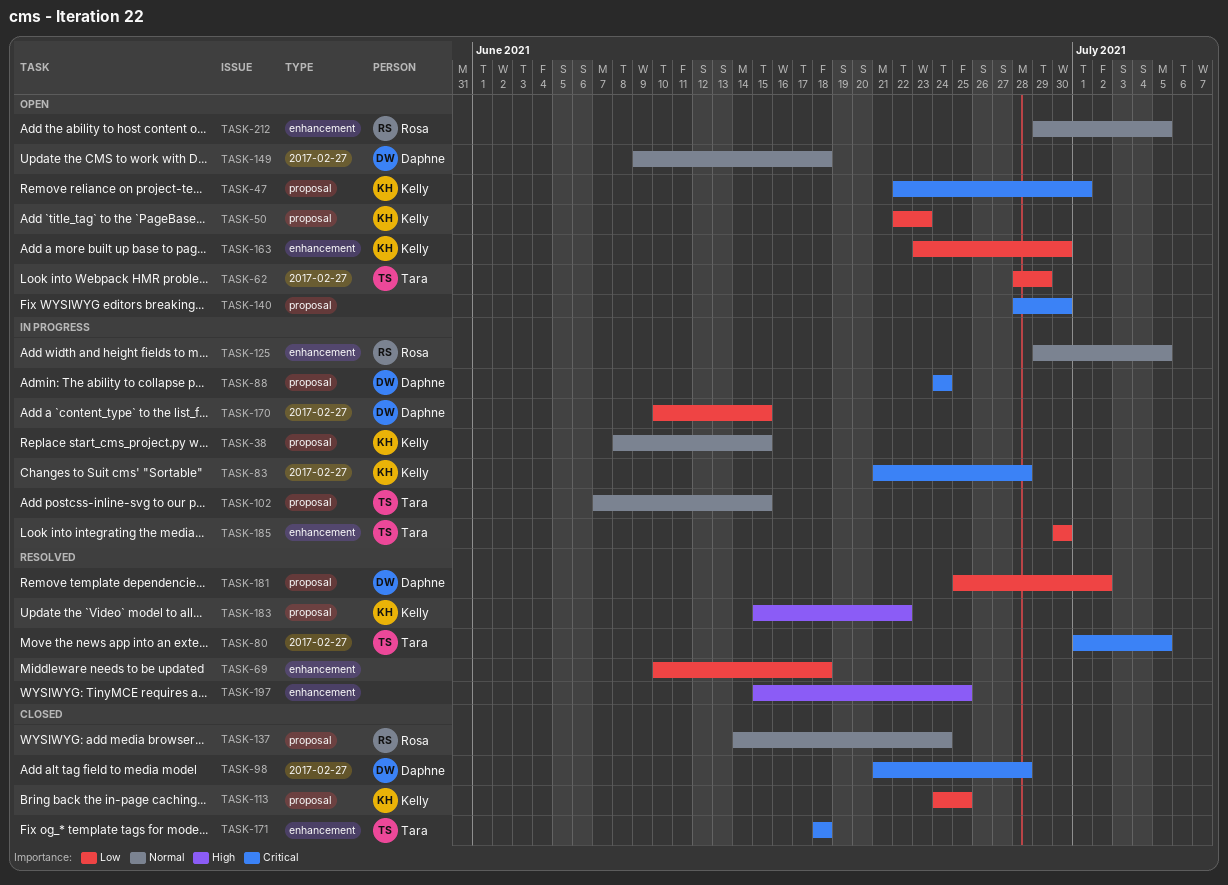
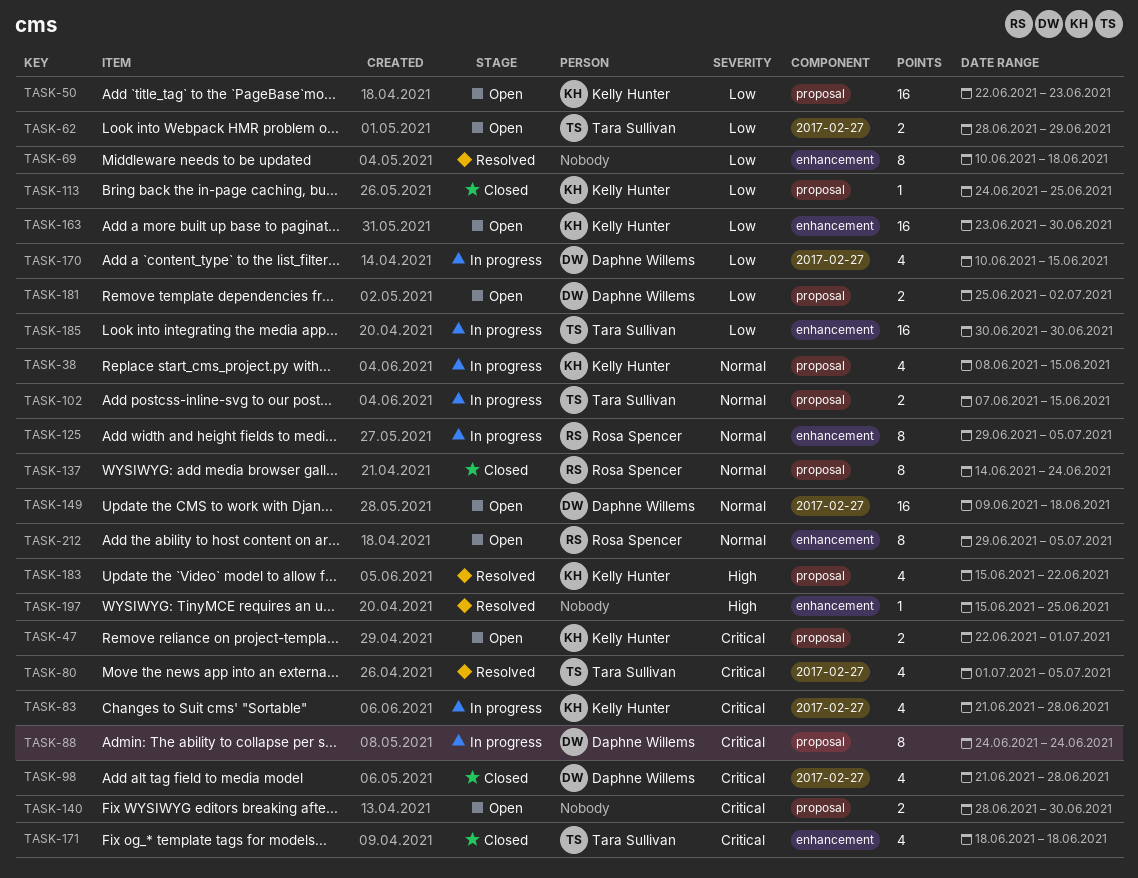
TASK-181, status: Resolved -> Open

